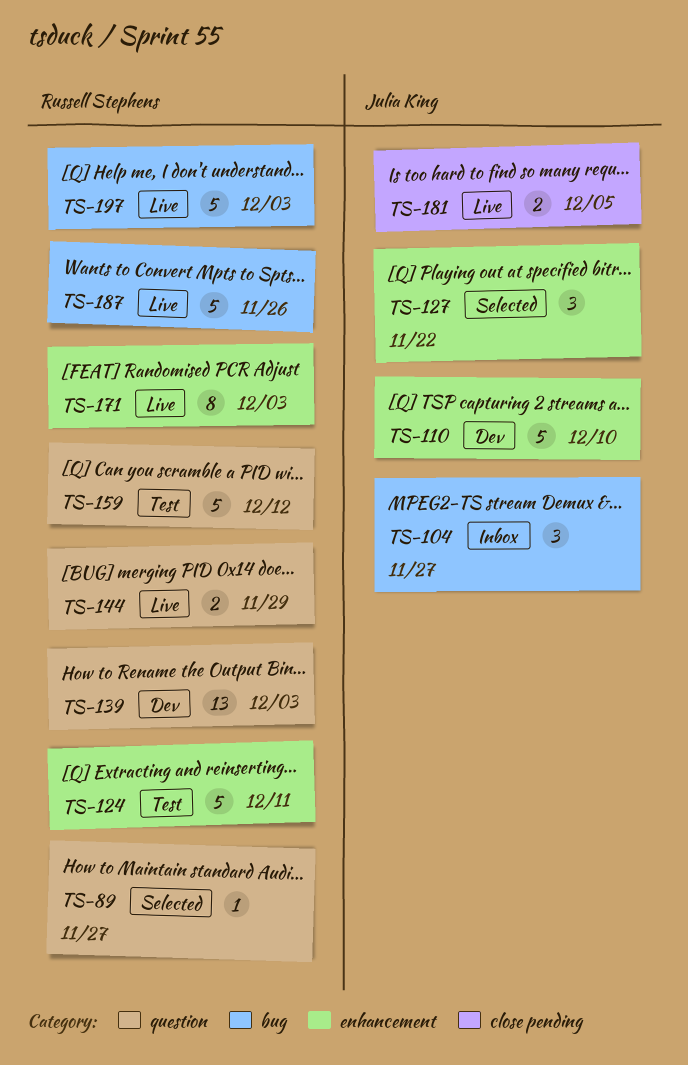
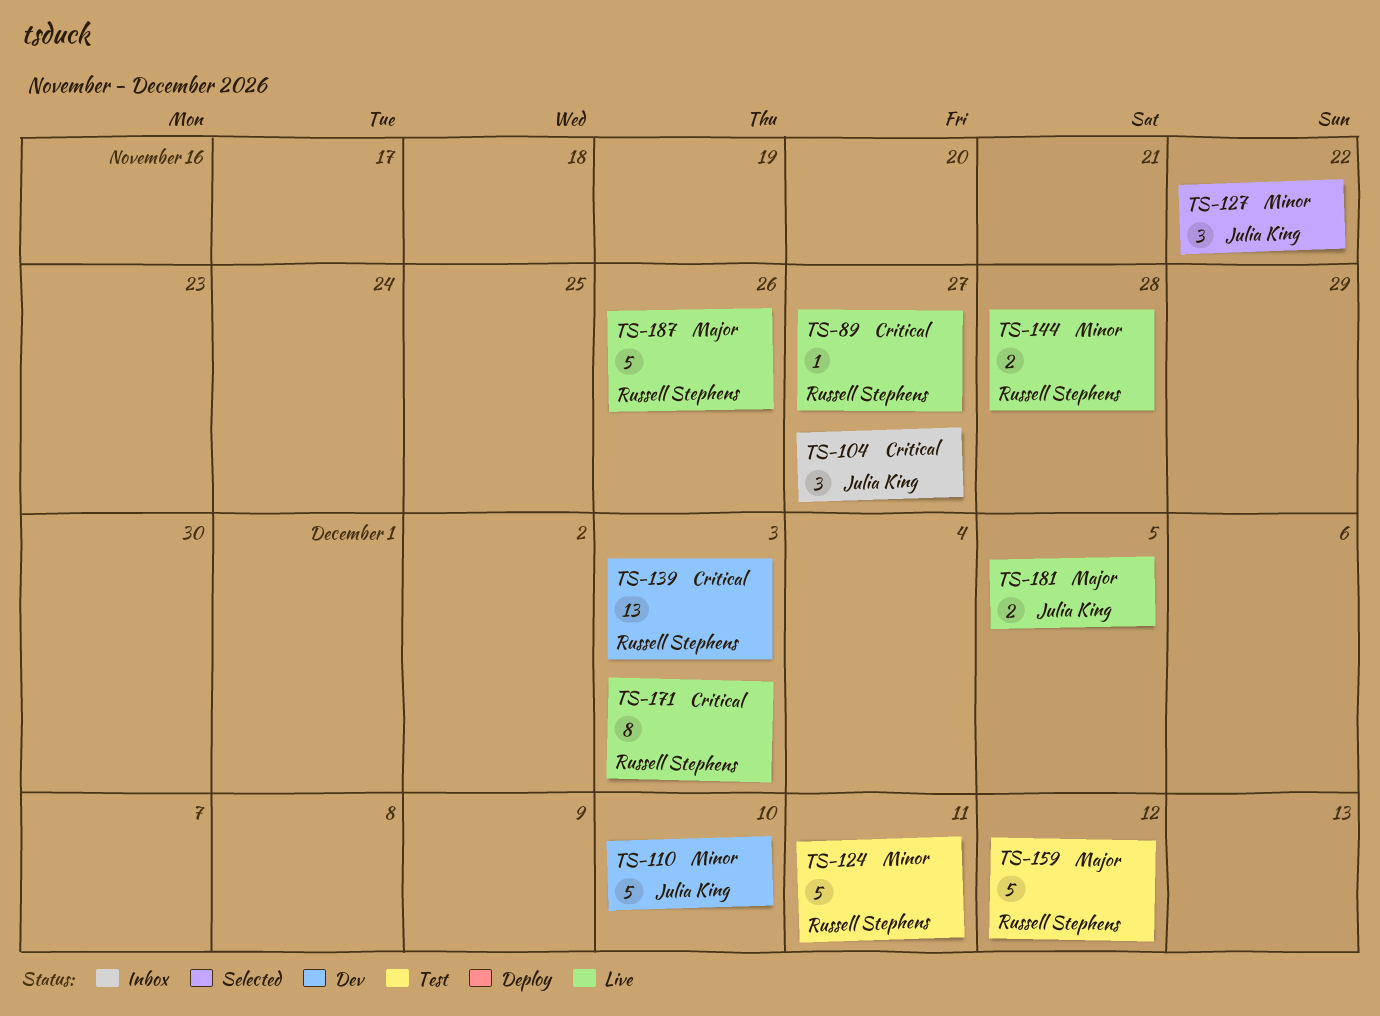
TS-89, status: Selected -> Live
TS-144, due: Nov 29 -> Nov 28
TS-197: present -> none

